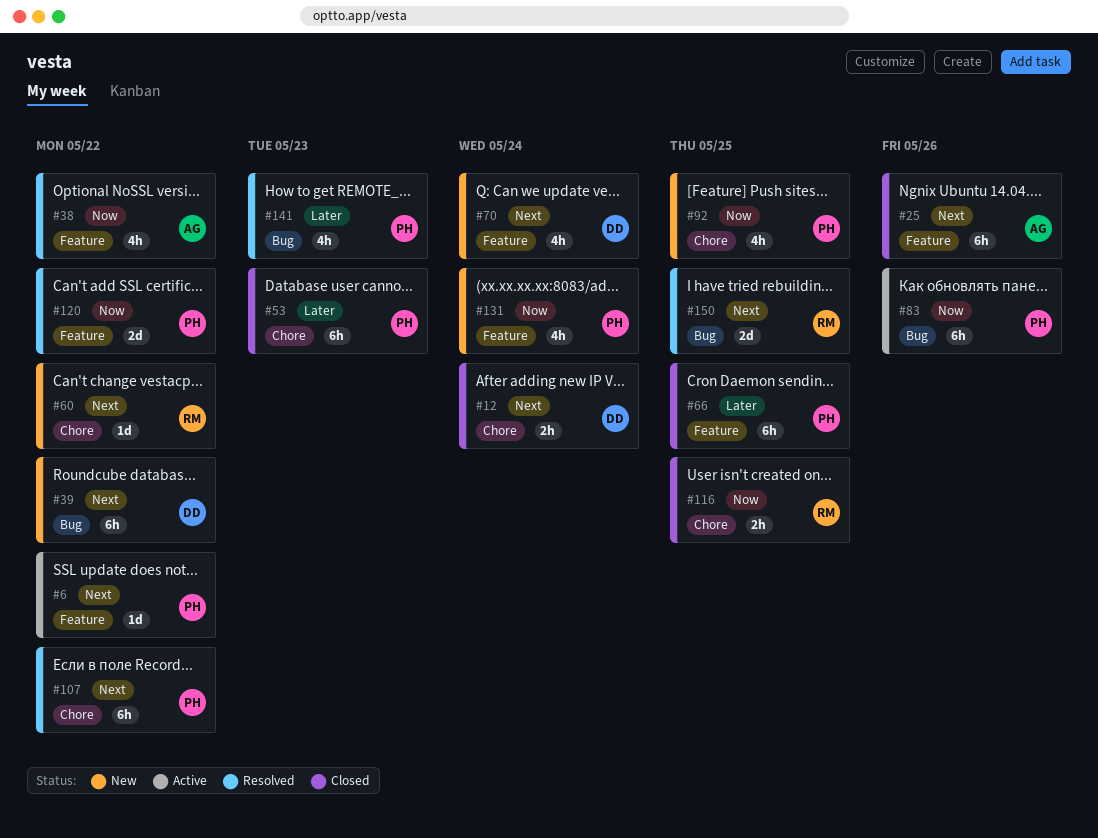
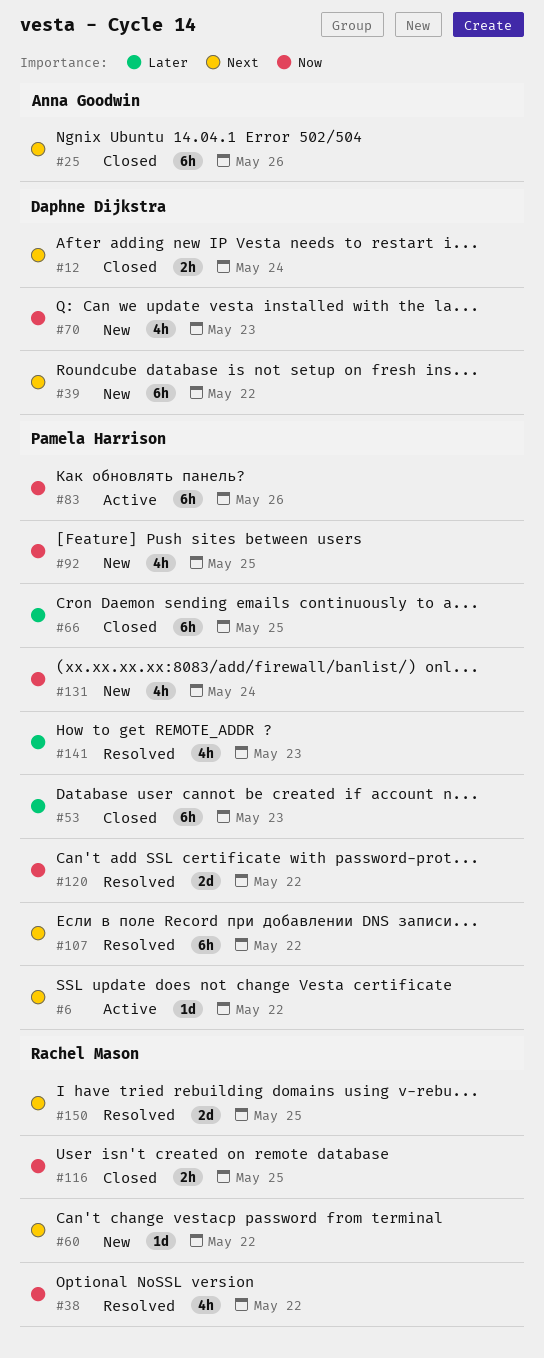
#38, owner: Anna Goodwin -> Rachel Mason
#70, priority: Next -> Now
#70, due: May 24 -> May 23

